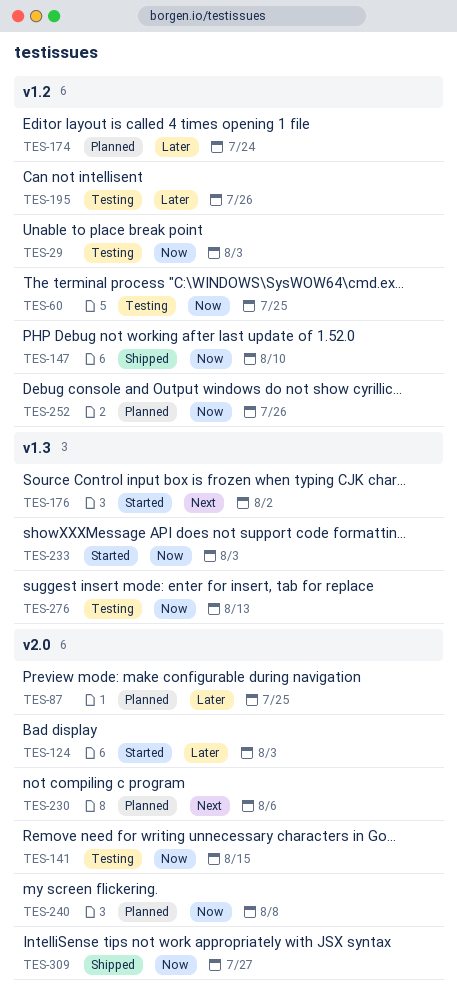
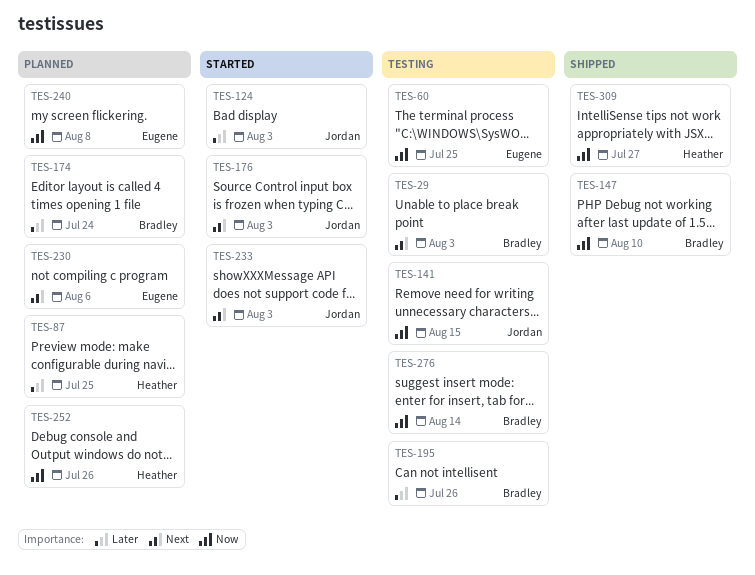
TES-29, priority: Now -> Next
TES-176, due: Aug 2 -> Aug 3
TES-233, priority: Now -> Next
TES-276, due: Aug 13 -> Aug 14

